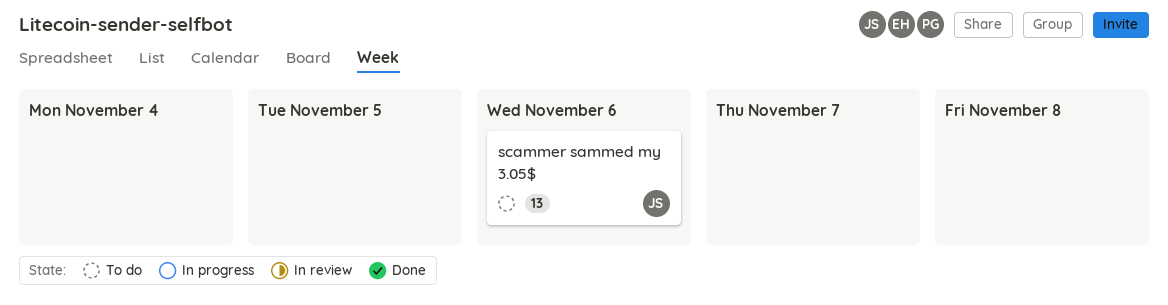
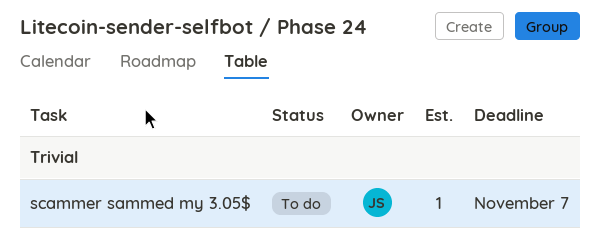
scammer sammed my 3.05$, estimate: 13 -> 1
scammer sammed my 3.05$, due: Nov 6 -> Nov 7

